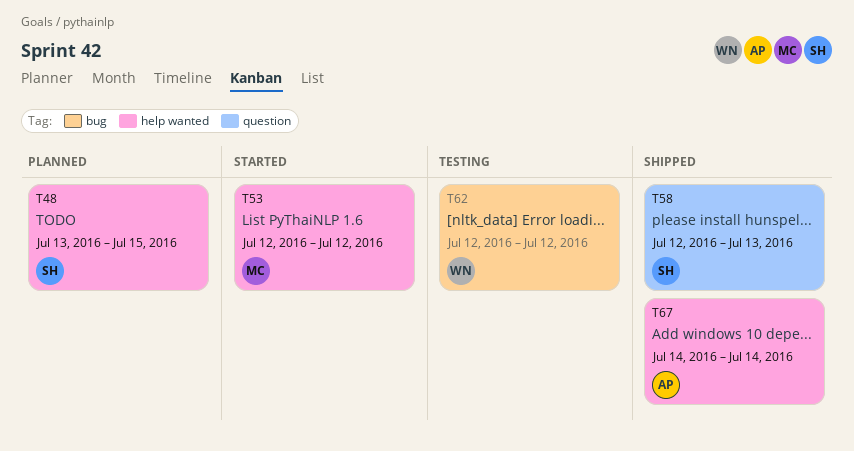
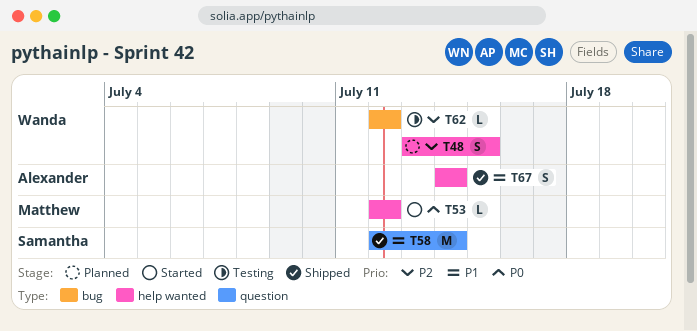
T48, owner: Samantha -> Wanda
T58, due: Jul 13 -> Jul 14

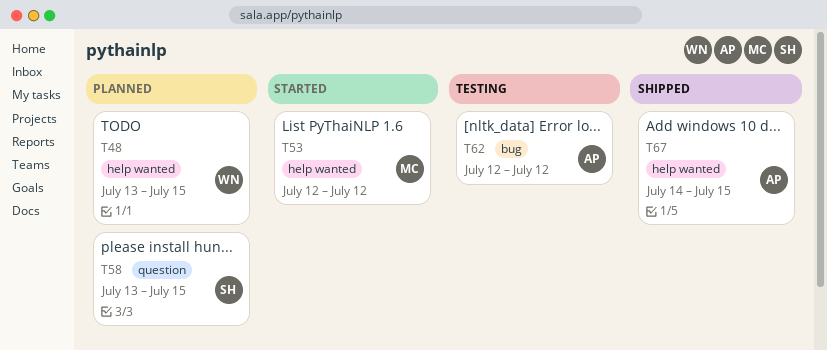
T58, status: Shipped -> Planned
T58, start: Jul 12 -> Jul 13
T58, due: Jul 14 -> Jul 15
T62, owner: Wanda -> Alexander
T67, due: Jul 14 -> Jul 15

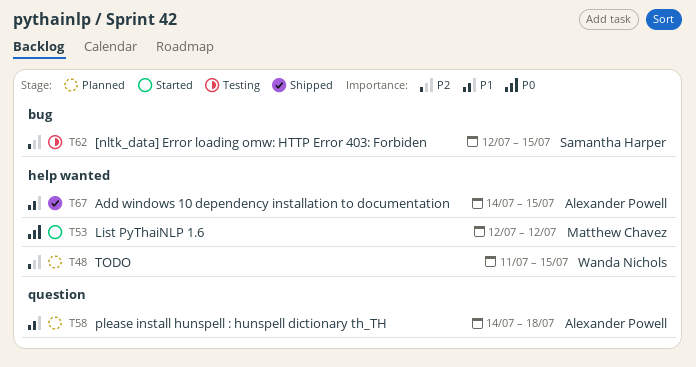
T48, start: Jul 13 -> Jul 11
T58, owner: Samantha Harper -> Alexander Powell
T58, start: Jul 13 -> Jul 14
T58, due: Jul 15 -> Jul 18
T62, owner: Alexander Powell -> Samantha Harper
T62, due: Jul 12 -> Jul 15

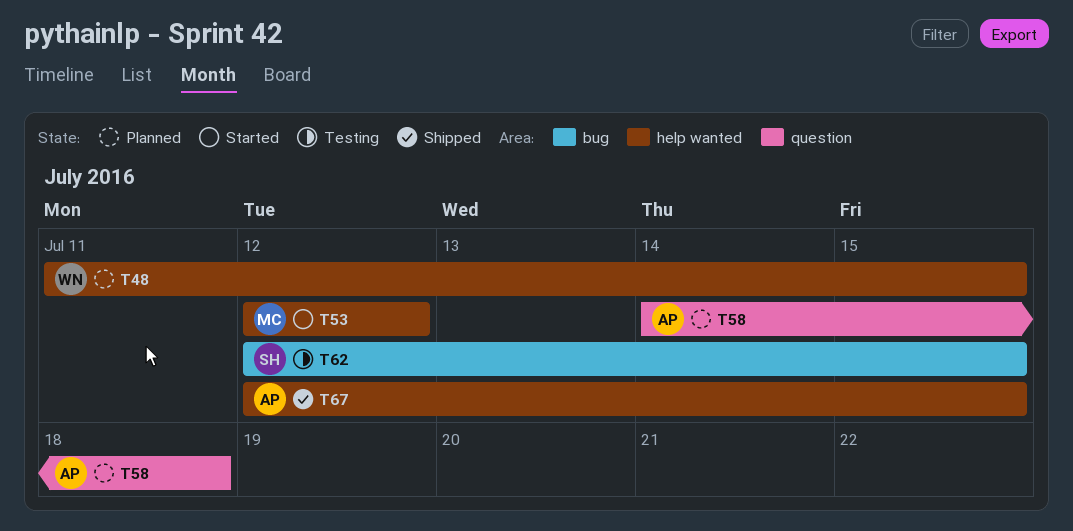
T67, start: Jul 14 -> Jul 12

